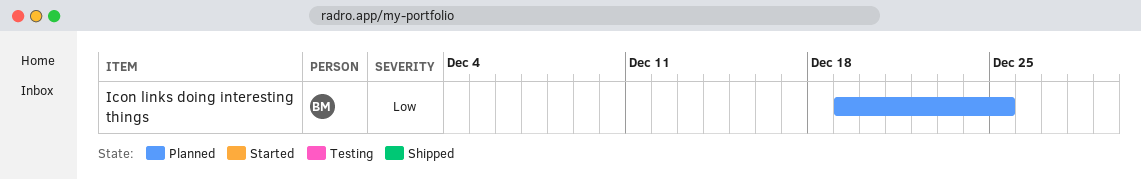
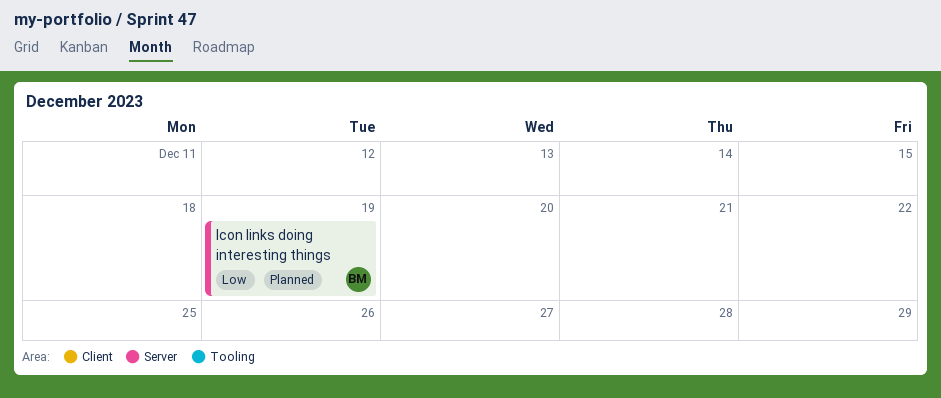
Icon links doing interesting things, due: Dec 25 -> Dec 19

